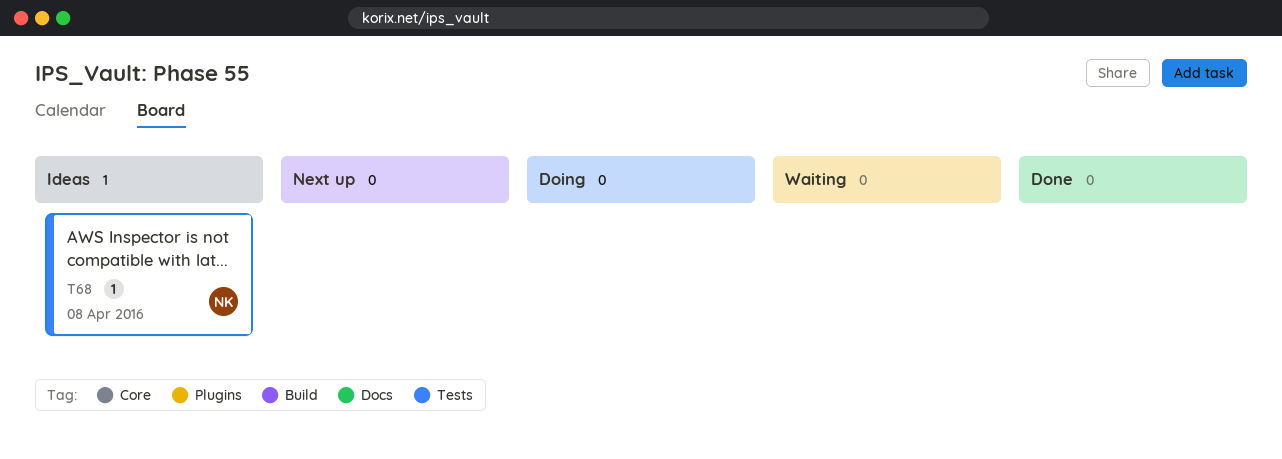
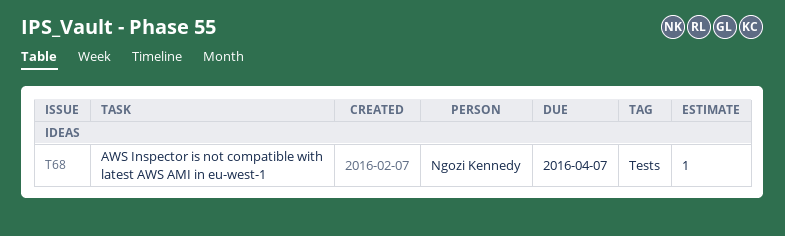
T68, due: Apr 8 -> Apr 7

